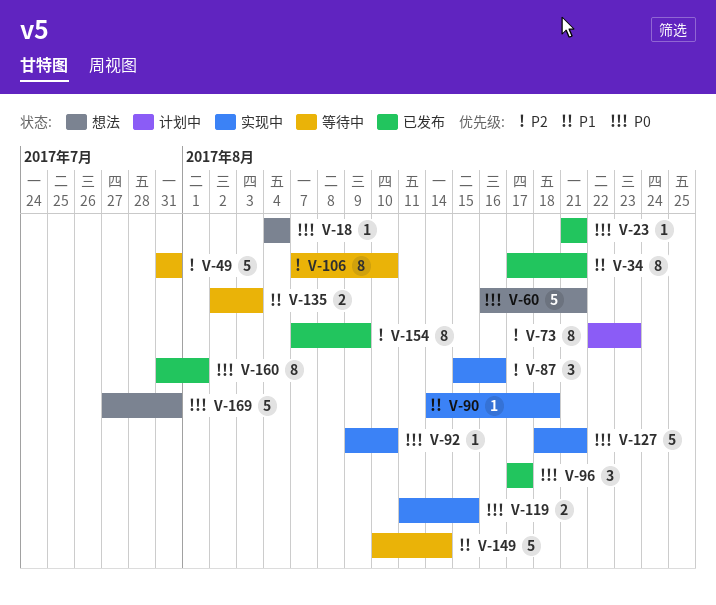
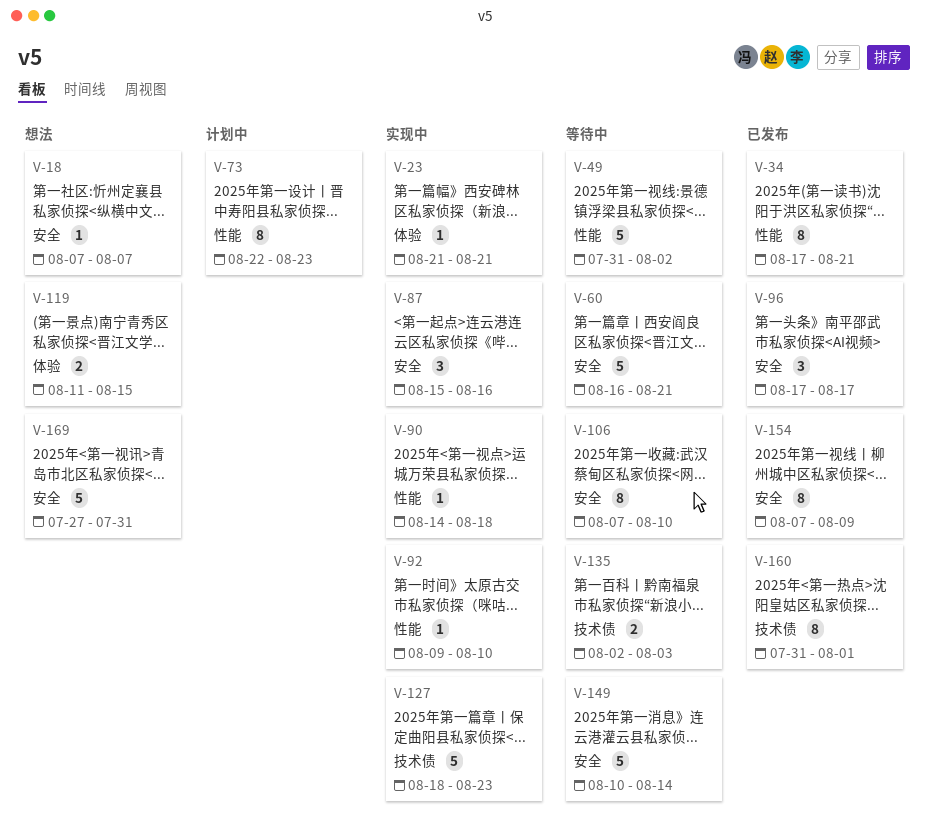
V-18, start: Aug 4 -> Aug 7
V-18, due: Aug 4 -> Aug 7
V-23, status: 已发布 -> 实现中
V-49, due: Jul 31 -> Aug 2
V-60, status: 想法 -> 等待中
V-119, status: 实现中 -> 想法
V-127, due: Aug 21 -> Aug 23

